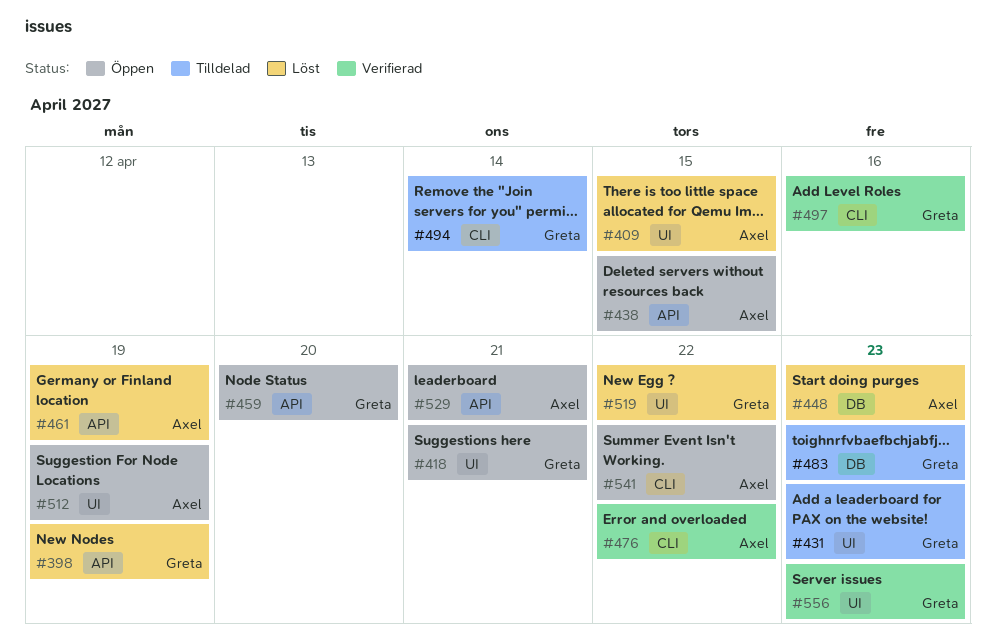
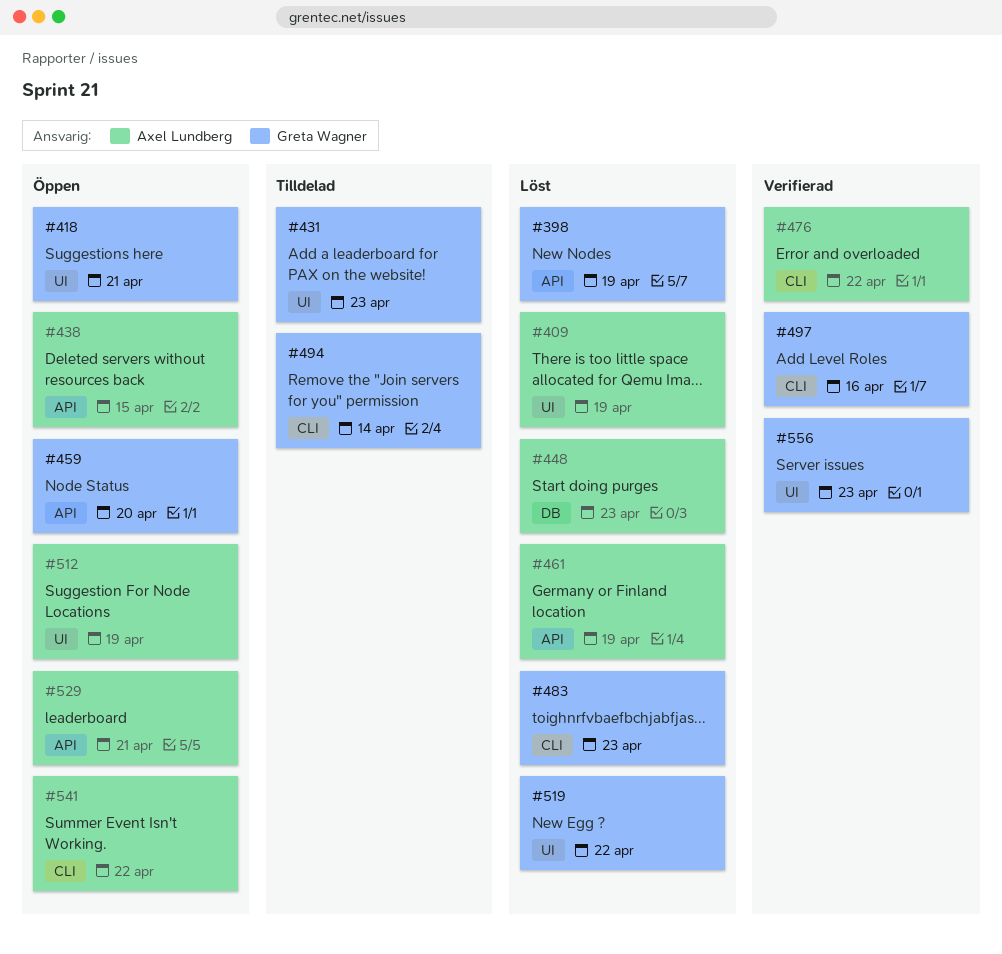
#409, due: Apr 15 -> Apr 19
#483, status: Tilldelad -> Löst
#483, label: DB -> CLI

